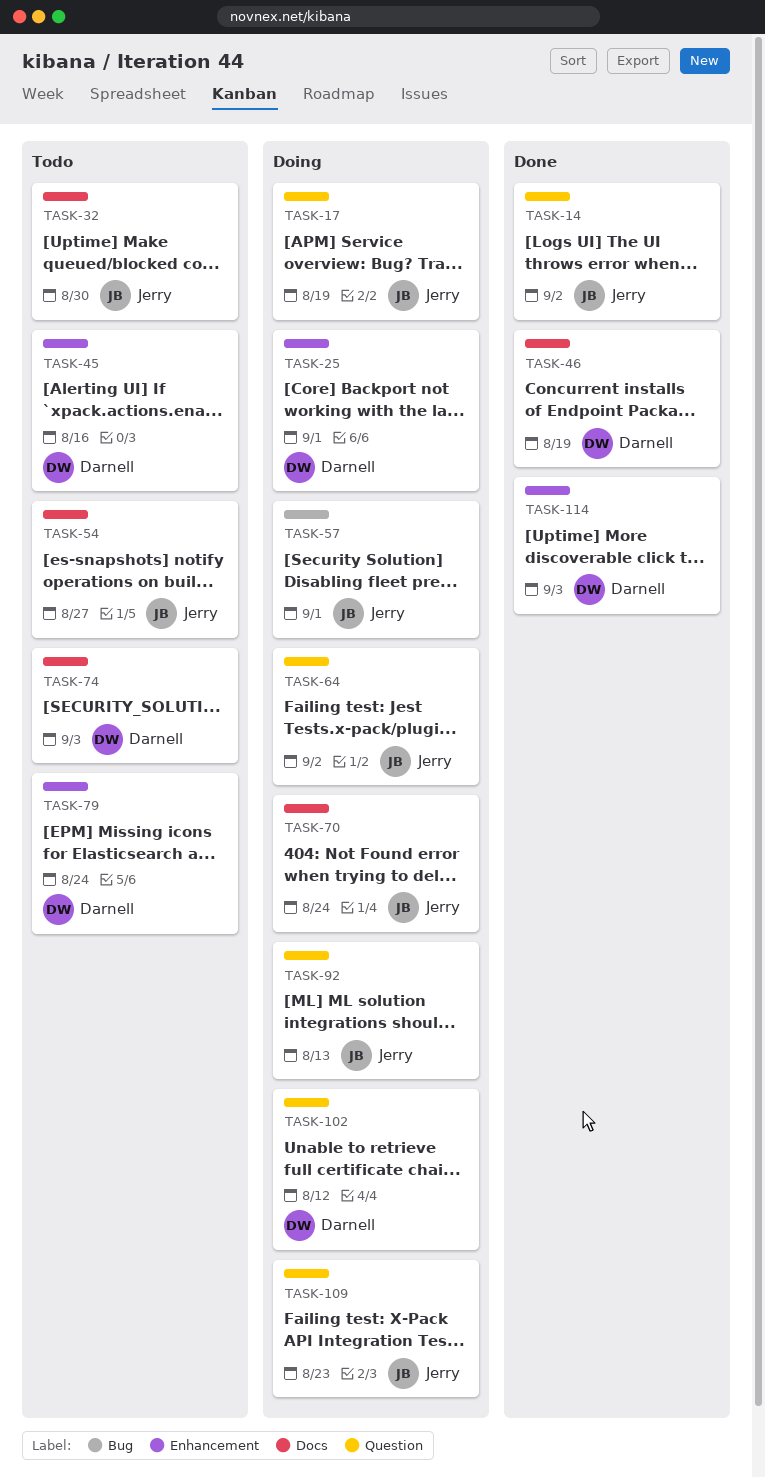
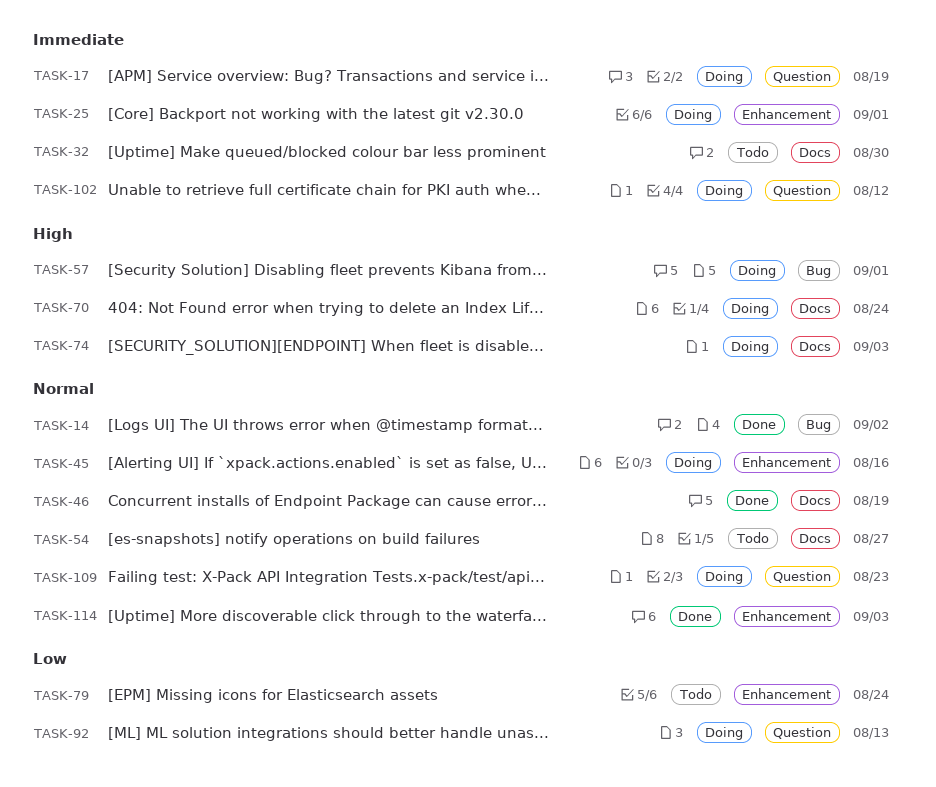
TASK-14, label: Question -> Bug
TASK-45, status: Todo -> Doing
TASK-64: present -> none
TASK-74, status: Todo -> Doing

